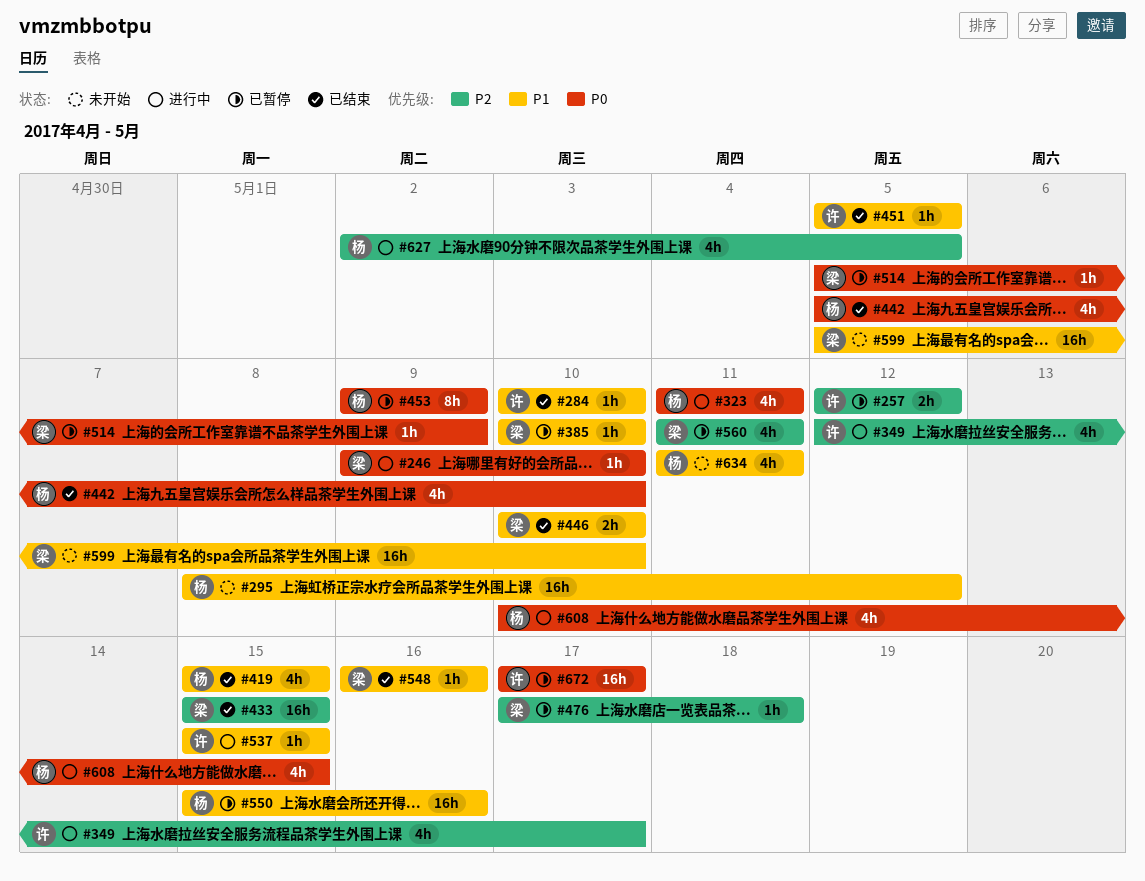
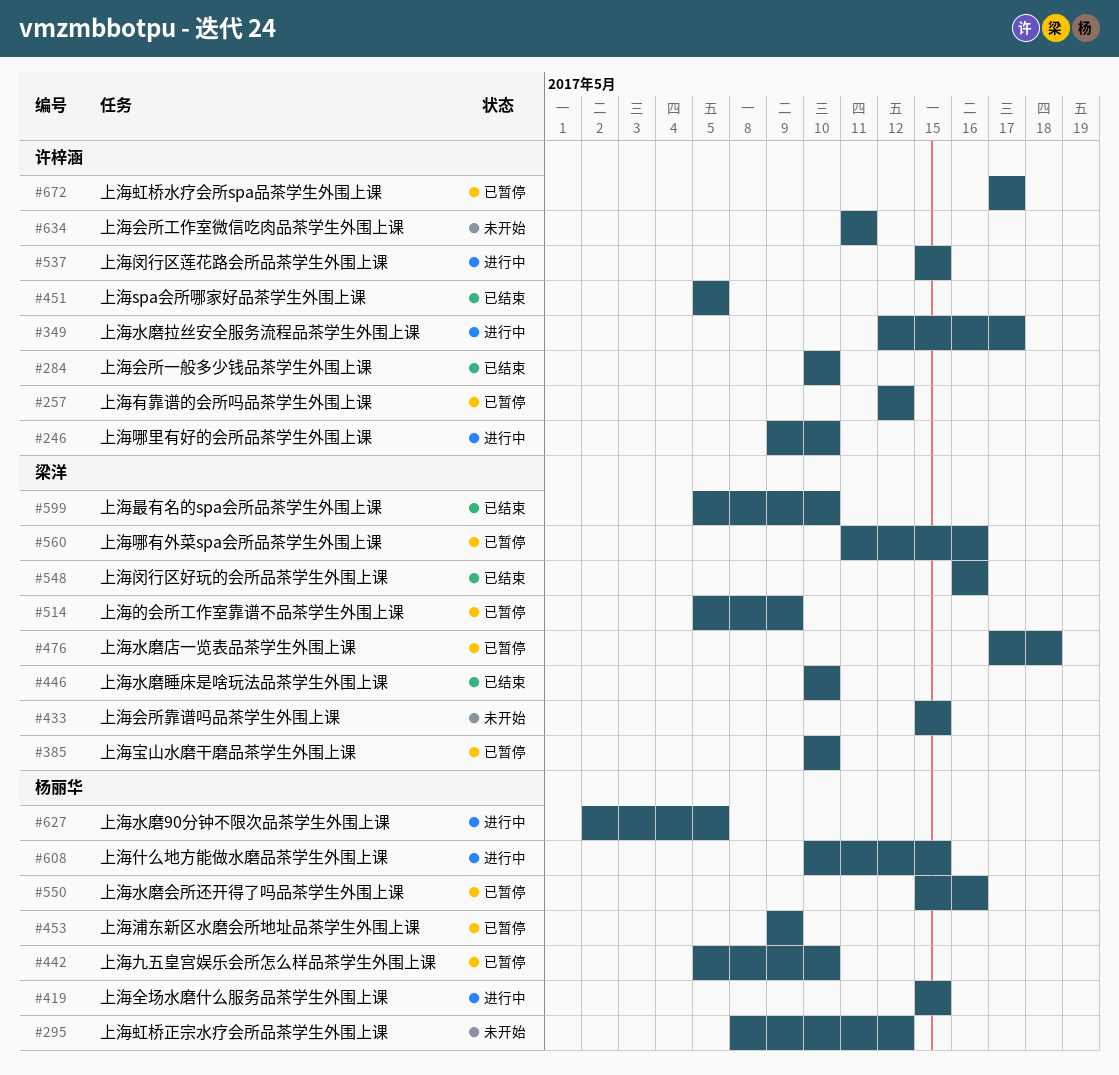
#246, owner: 梁洋 -> 许梓涵
#323: present -> none
#419, status: 已结束 -> 进行中
#433, status: 已结束 -> 未开始
#442, status: 已结束 -> 已暂停
#560, due: May 11 -> May 16
#599, status: 未开始 -> 已结束
#634, owner: 杨丽华 -> 许梓涵

